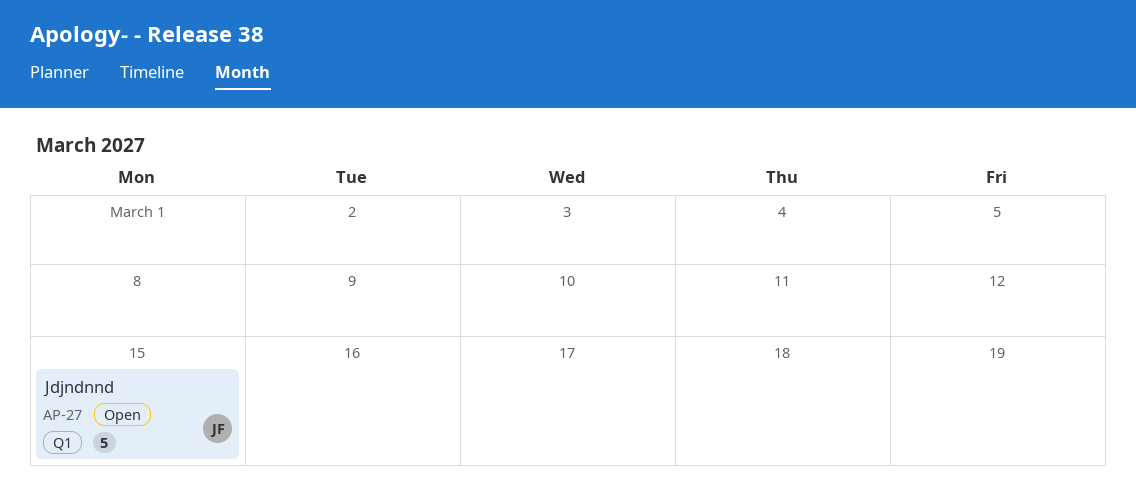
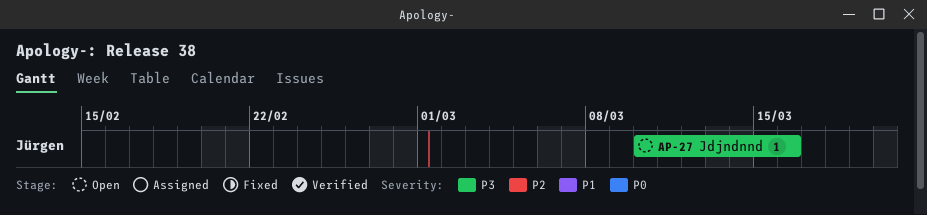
AP-27, estimate: 5 -> 1
AP-27, due: Mar 15 -> Mar 16

